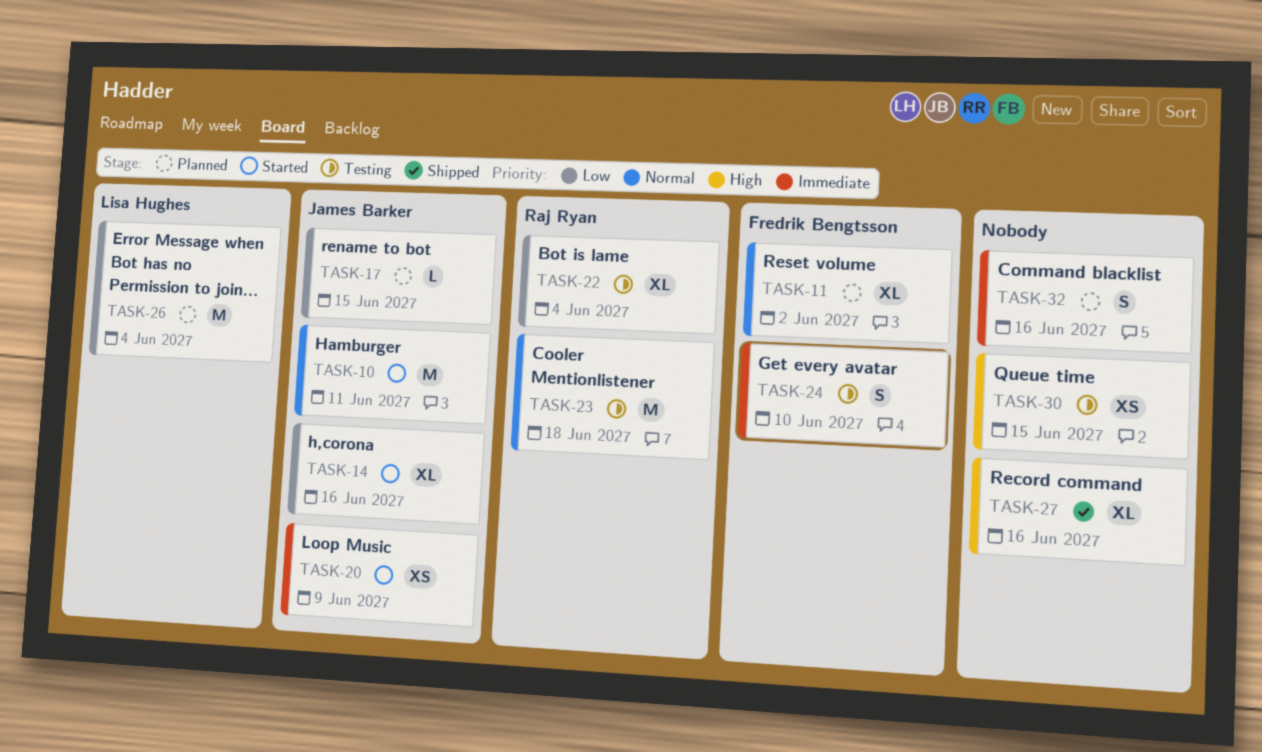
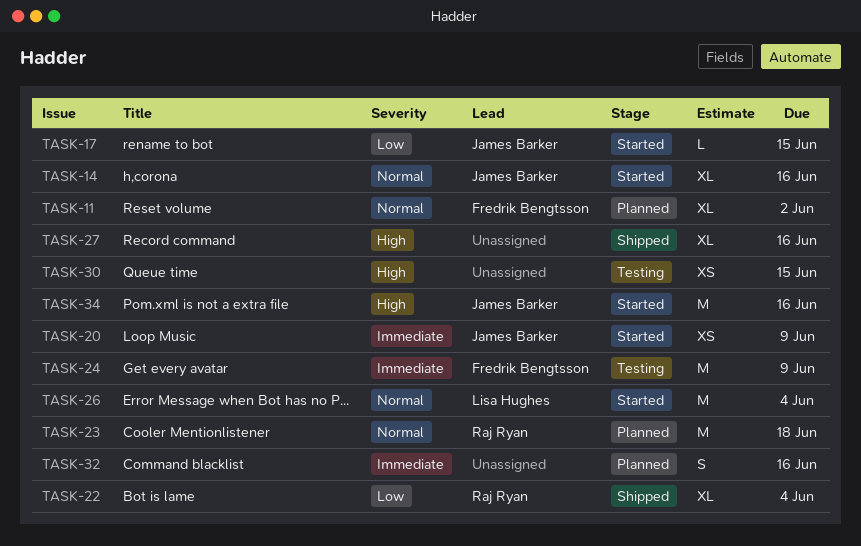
TASK-10: present -> none
TASK-14, priority: Low -> Normal
TASK-17, status: Planned -> Started
TASK-22, status: Testing -> Shipped
TASK-23, status: Testing -> Planned
TASK-24, estimate: S -> M
TASK-24, due: Jun 10 -> Jun 9
TASK-26, status: Planned -> Started
TASK-26, priority: Low -> Normal
TASK-34: none -> present

